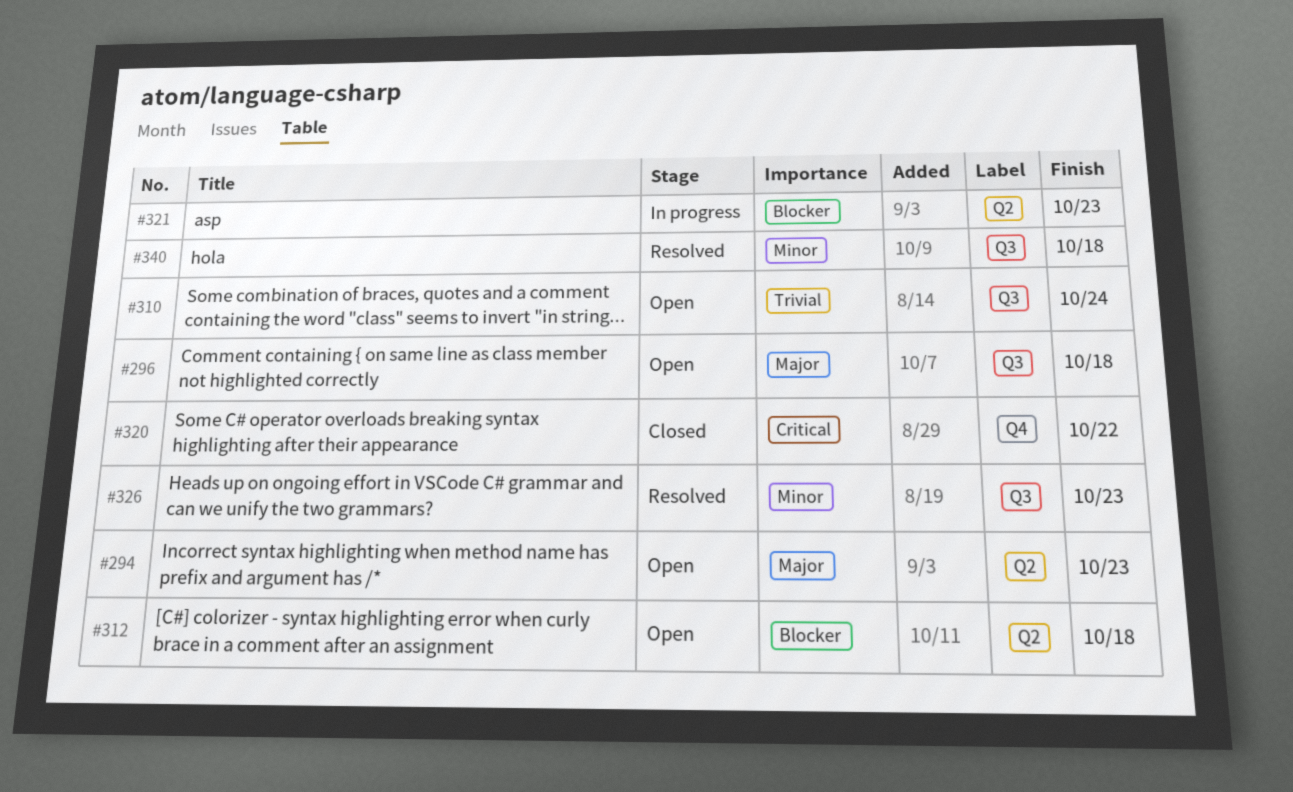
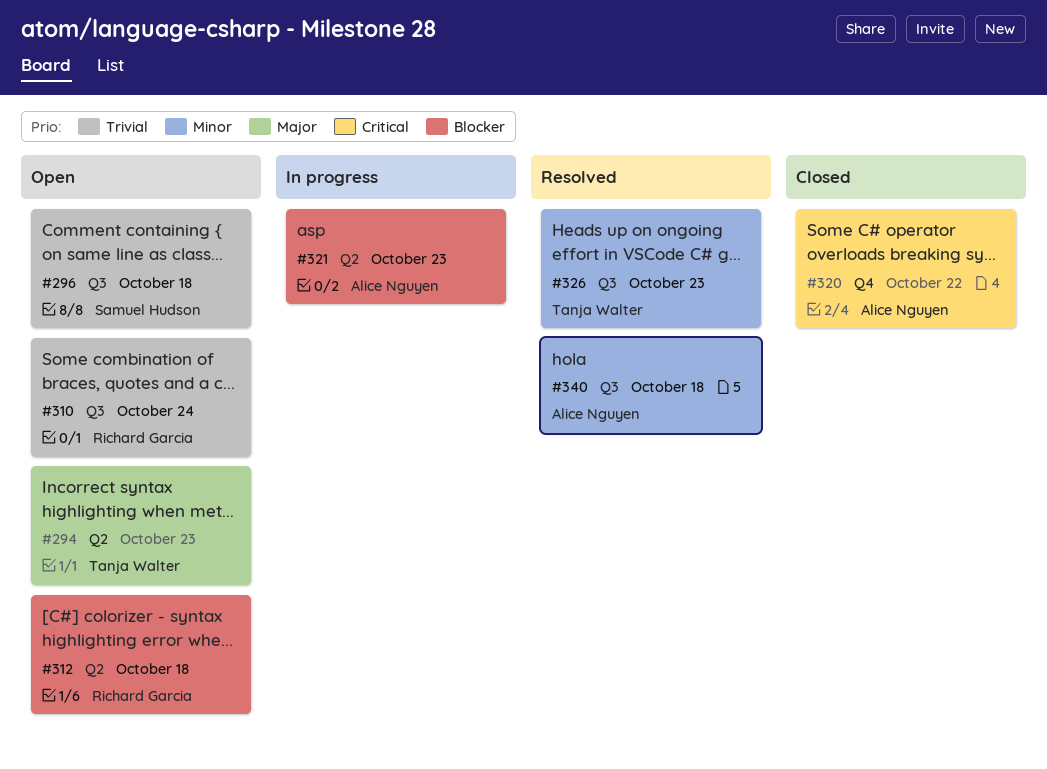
#296, priority: Major -> Trivial

